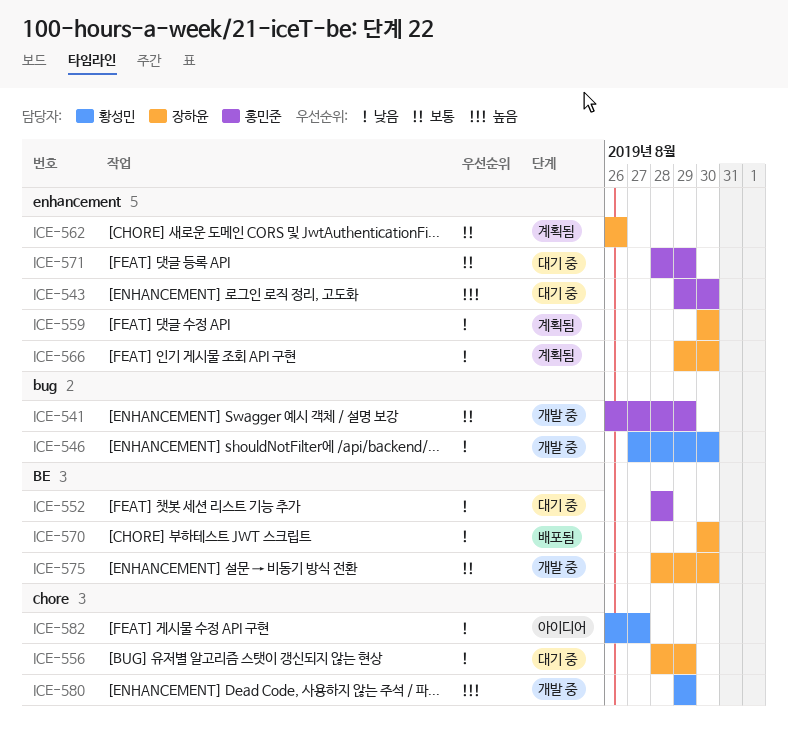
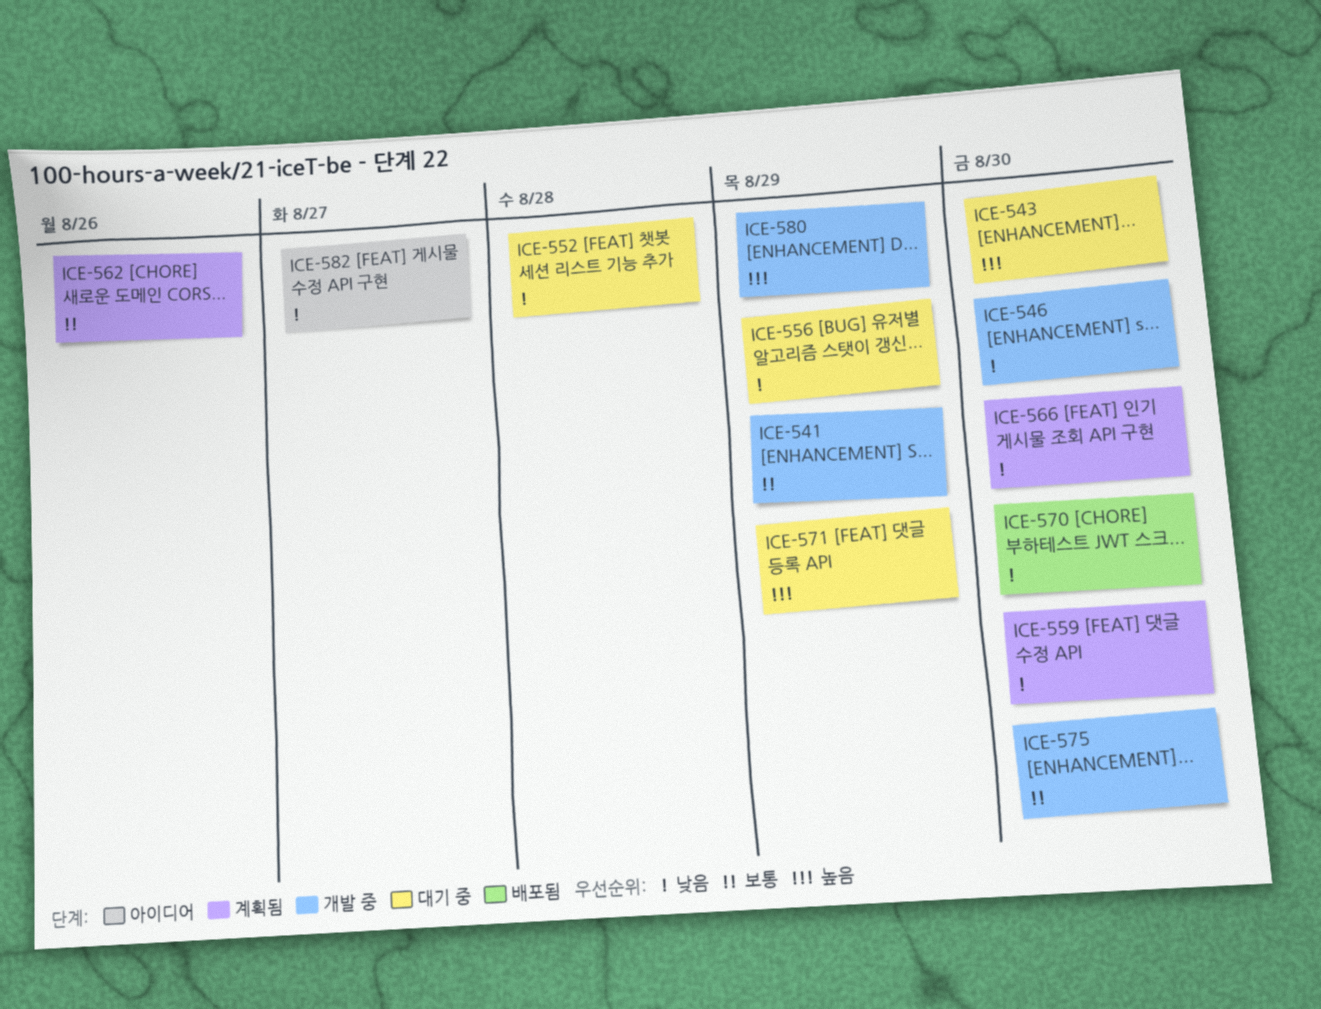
ICE-571, priority: 보통 -> 높음

